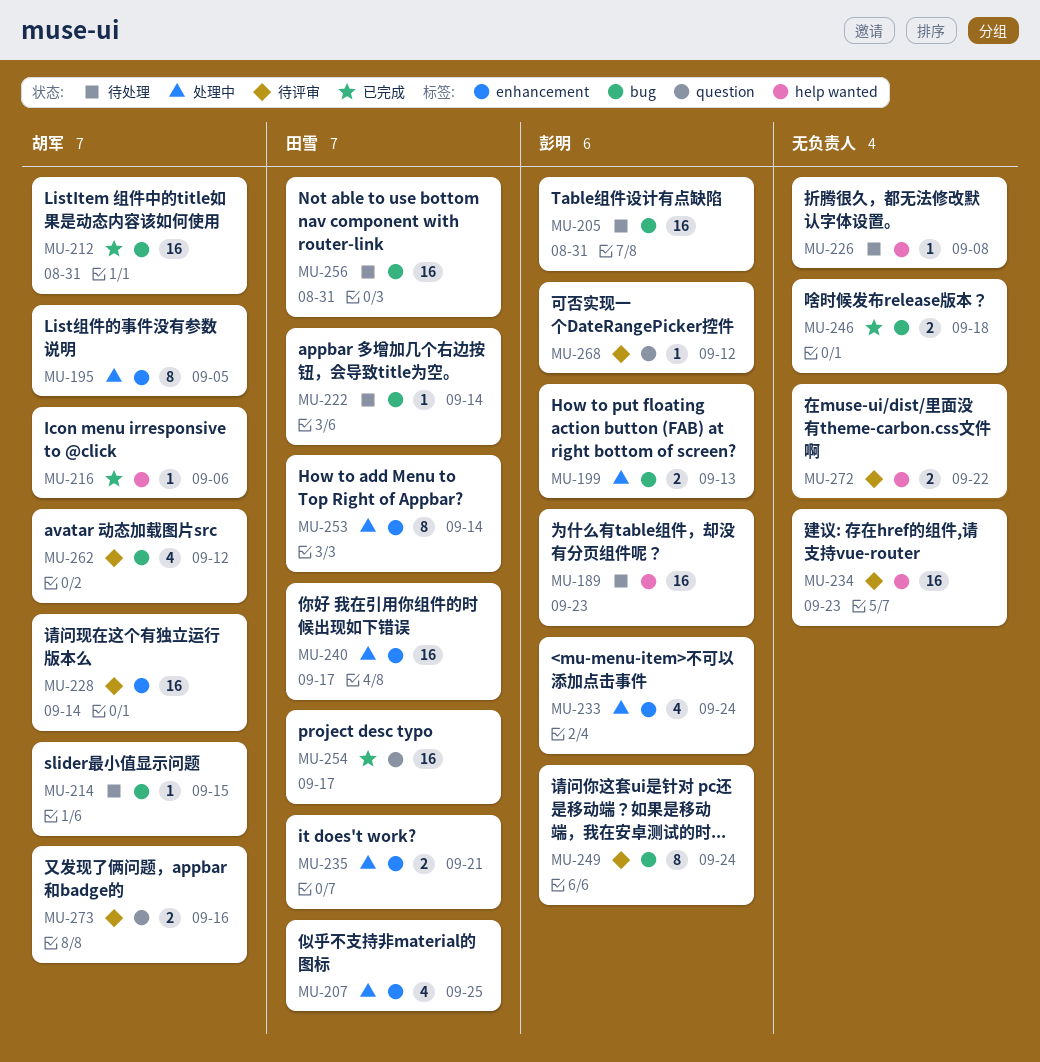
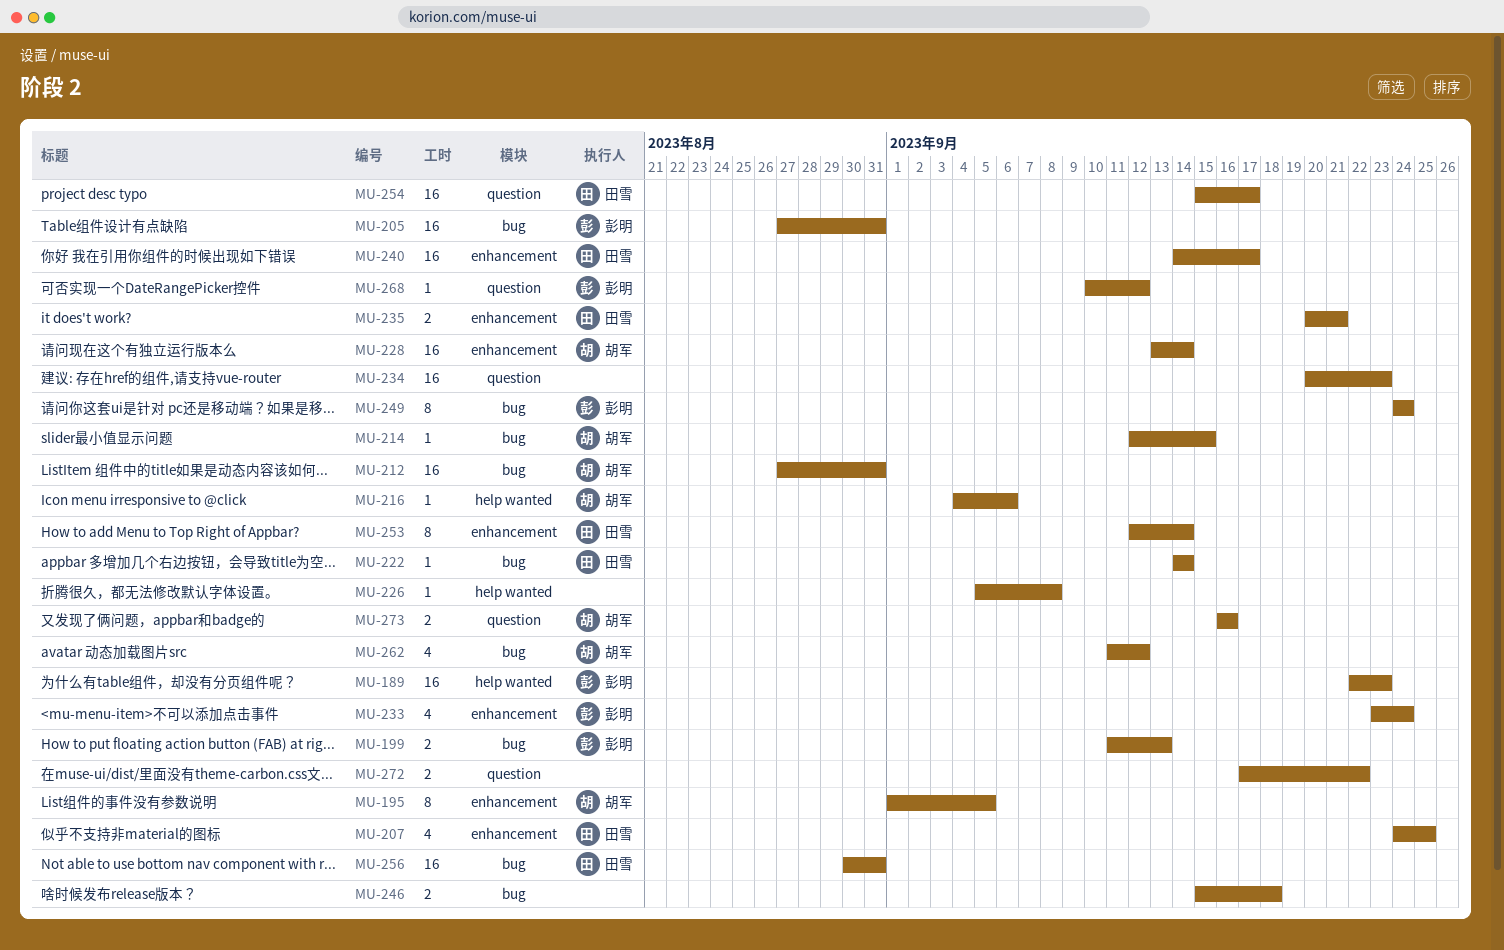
MU-234, label: help wanted -> question
MU-272, label: help wanted -> question

